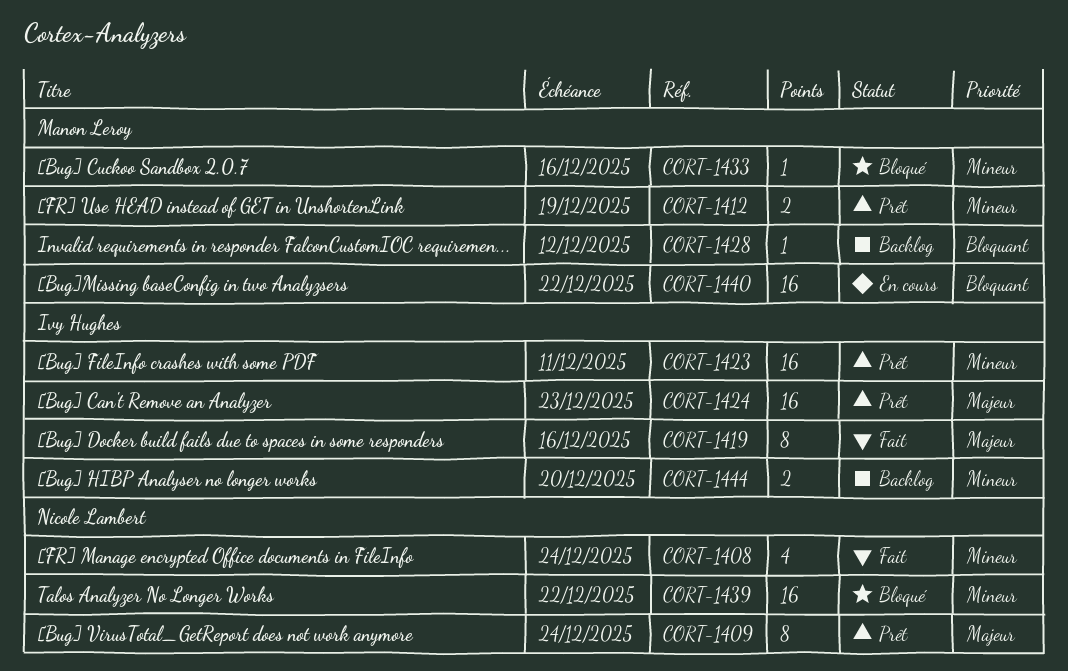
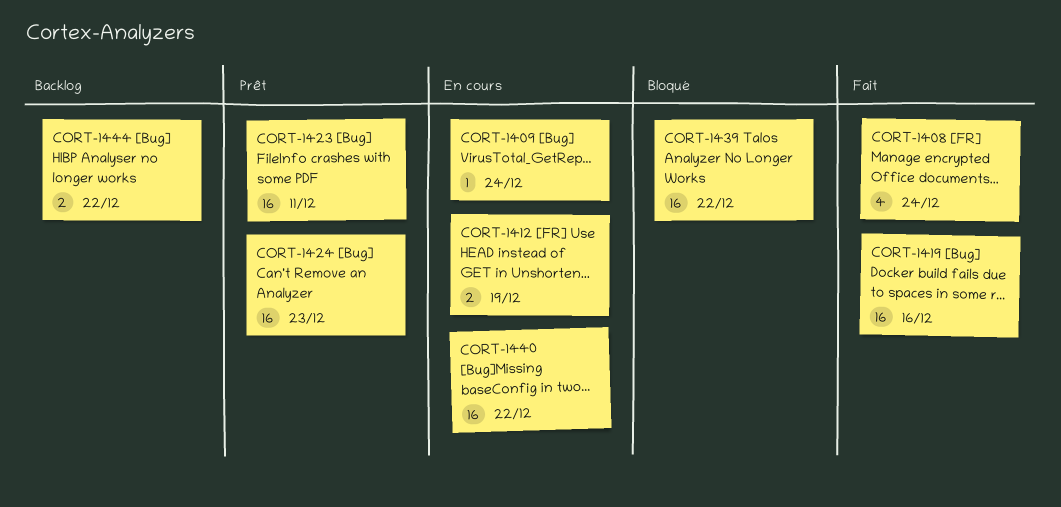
CORT-1409, status: Prêt -> En cours
CORT-1409, estimate: 8 -> 1
CORT-1412, status: Prêt -> En cours
CORT-1419, estimate: 8 -> 16
CORT-1428: present -> none
CORT-1433: present -> none
CORT-1444, due: Dec 20 -> Dec 22

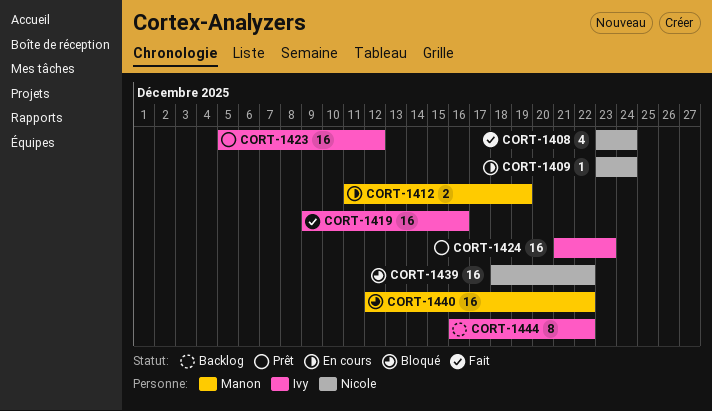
CORT-1423, due: Dec 11 -> Dec 12
CORT-1440, status: En cours -> Bloqué
CORT-1444, estimate: 2 -> 8

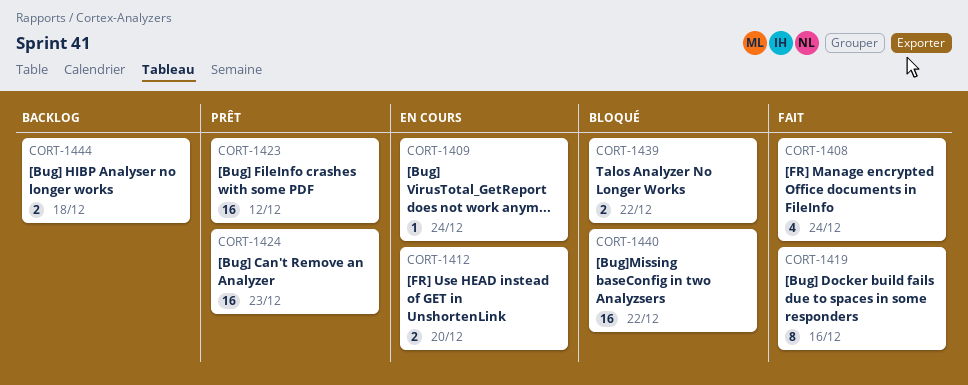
CORT-1412, due: Dec 19 -> Dec 20
CORT-1419, estimate: 16 -> 8
CORT-1439, estimate: 16 -> 2
CORT-1444, estimate: 8 -> 2
CORT-1444, due: Dec 22 -> Dec 18

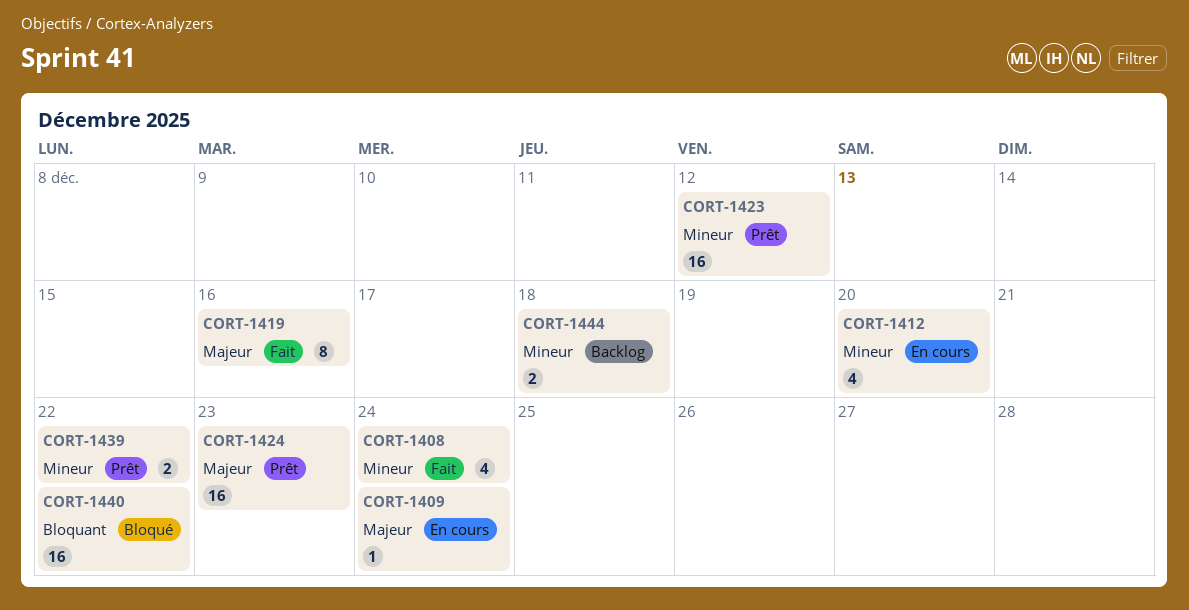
CORT-1412, estimate: 2 -> 4
CORT-1439, status: Bloqué -> Prêt

